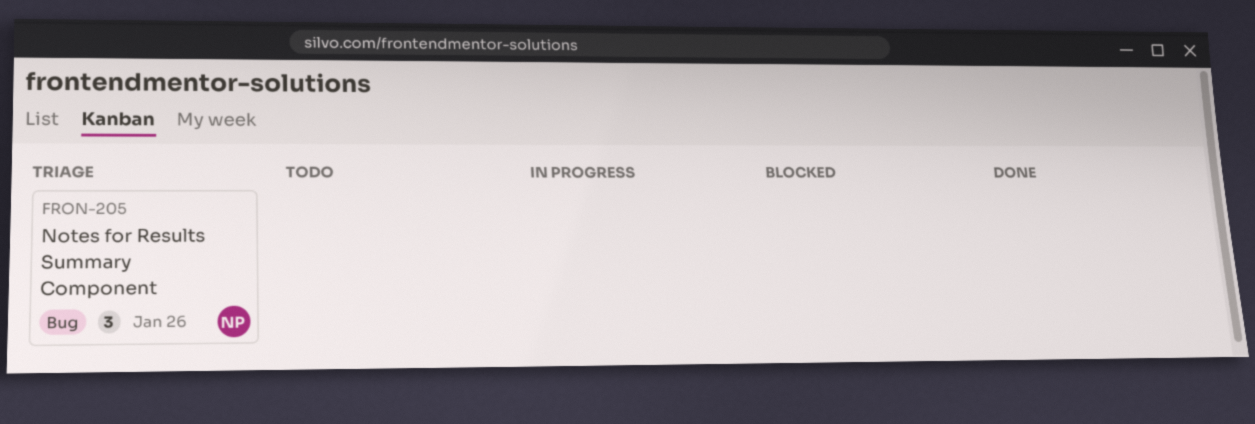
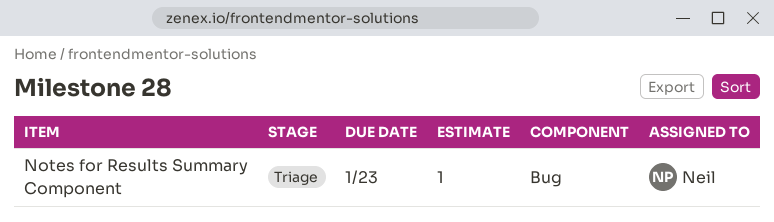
Notes for Results Summary Component, estimate: 3 -> 1
Notes for Results Summary Component, due: Jan 26 -> Jan 23

